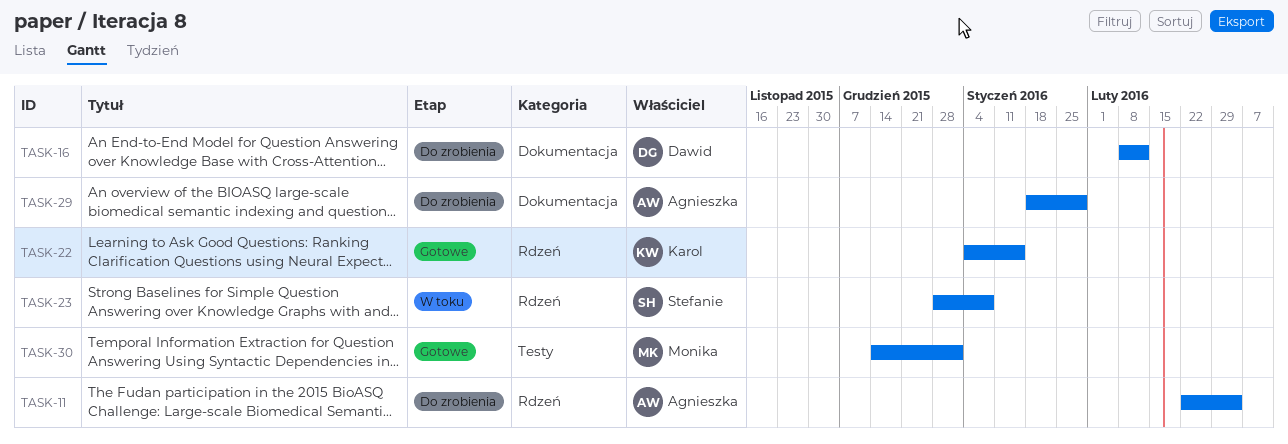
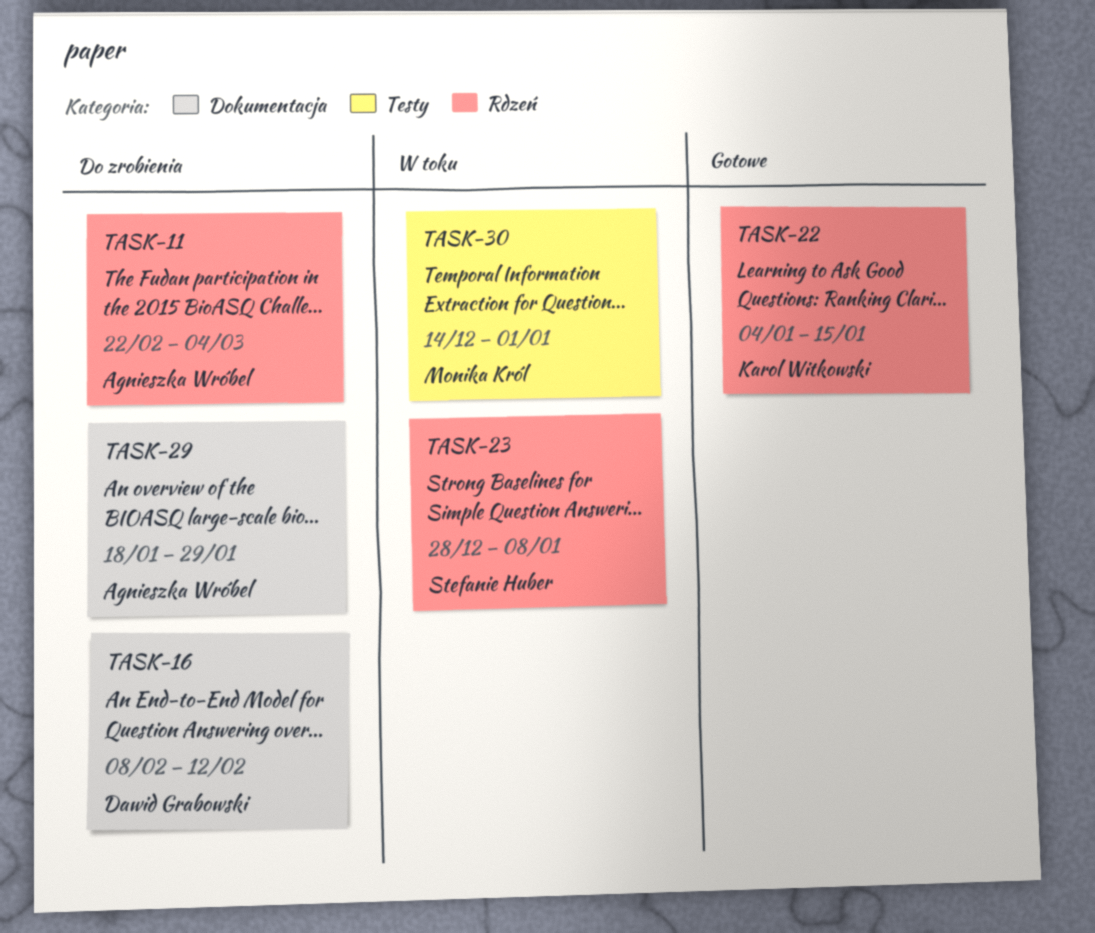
TASK-30, status: Gotowe -> W toku

